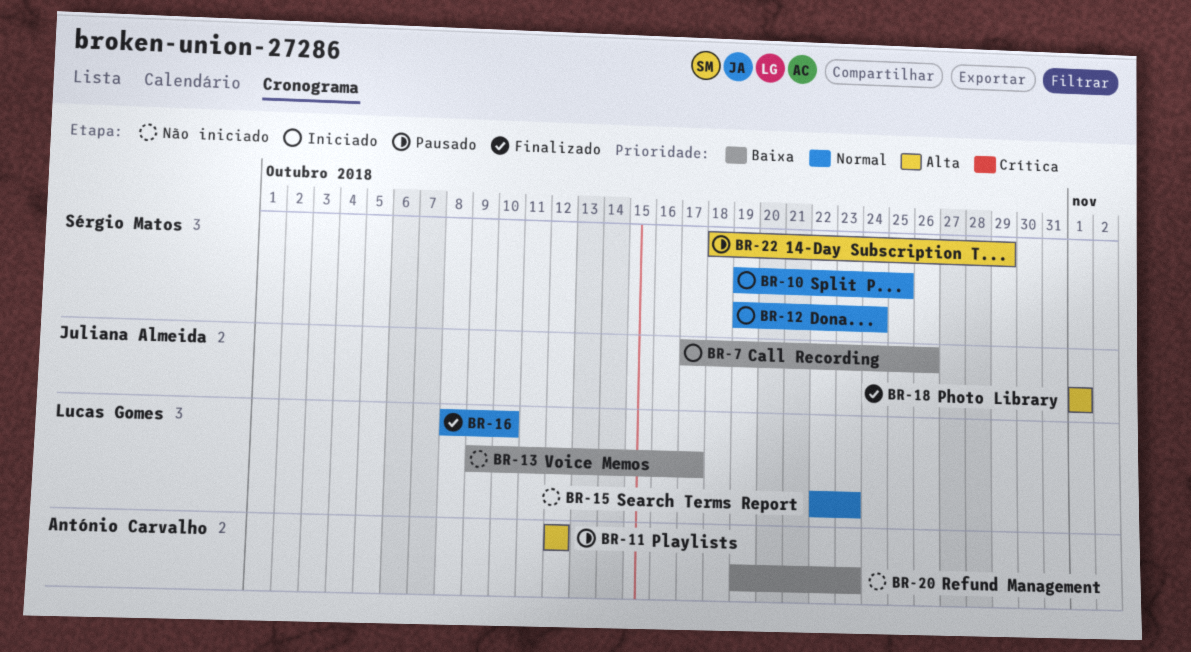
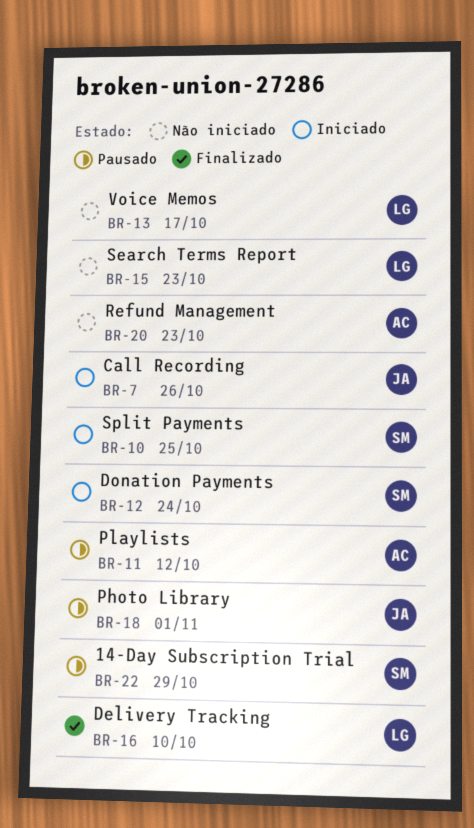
BR-18, status: Finalizado -> Pausado

